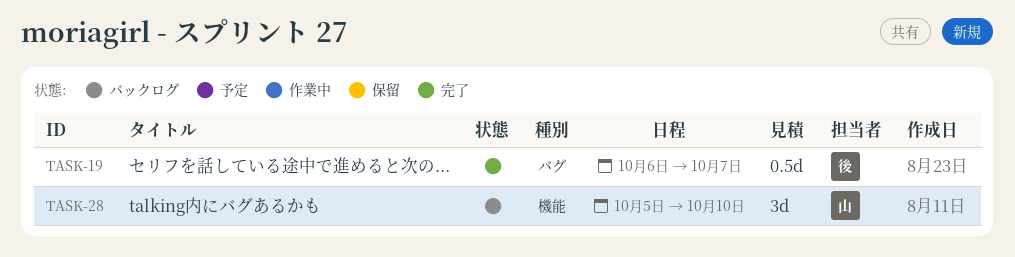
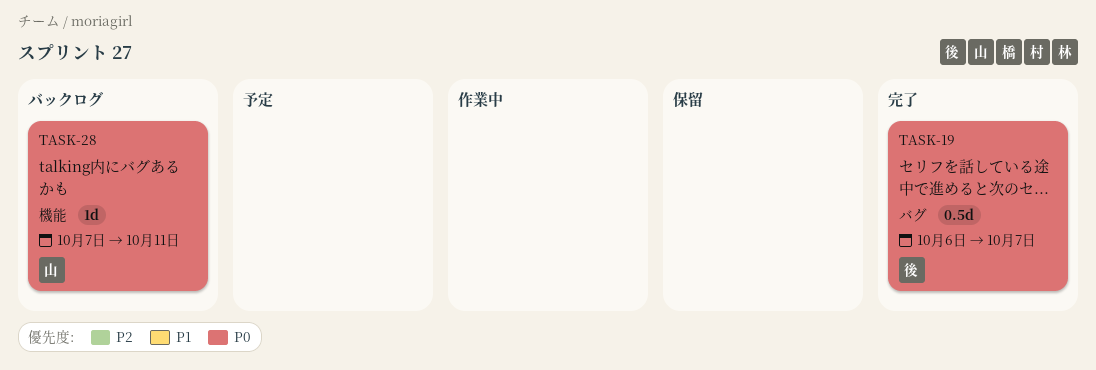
TASK-28, estimate: 3d -> 1d
TASK-28, start: Oct 5 -> Oct 7
TASK-28, due: Oct 10 -> Oct 11

